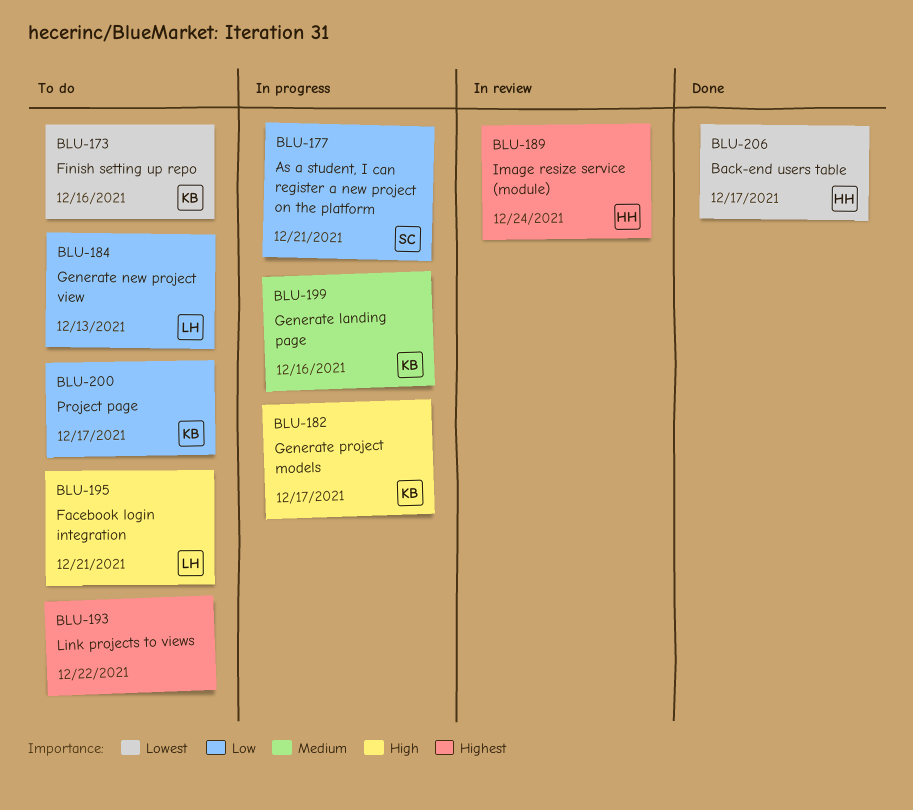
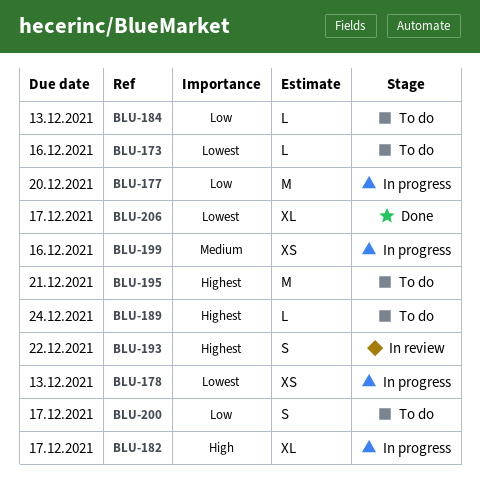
BLU-177, due: Dec 21 -> Dec 20
BLU-178: none -> present
BLU-189, status: In review -> To do
BLU-193, status: To do -> In review
BLU-195, priority: High -> Highest

